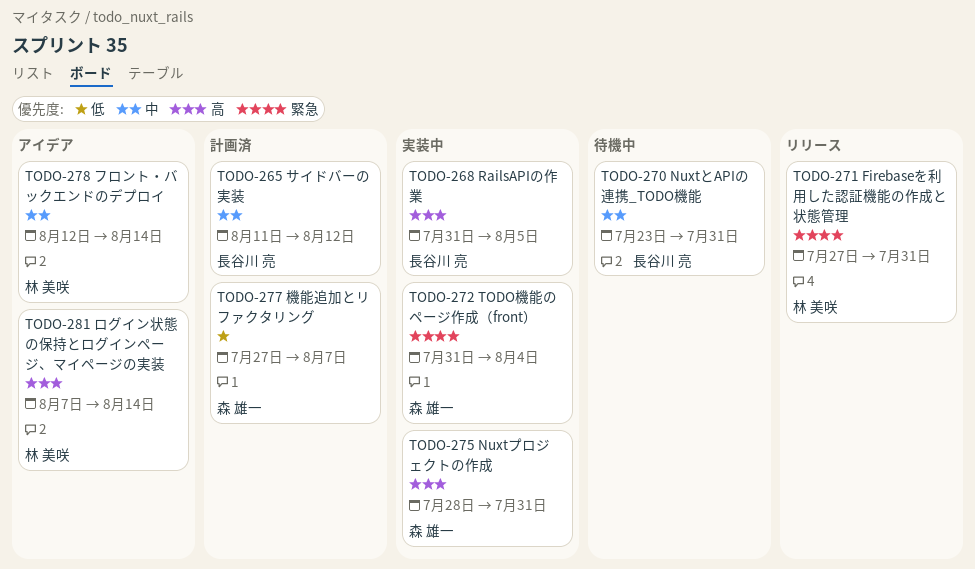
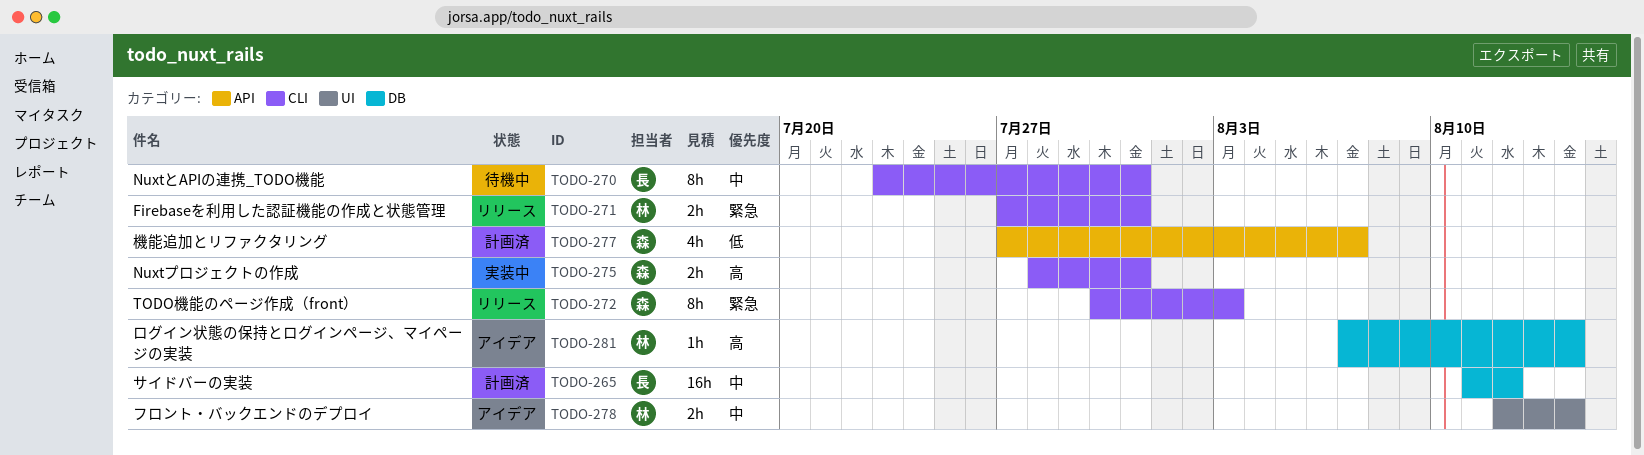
TODO-268: present -> none
TODO-272, status: 実装中 -> リリース
TODO-272, start: Jul 31 -> Jul 30
TODO-272, due: Aug 4 -> Aug 3

